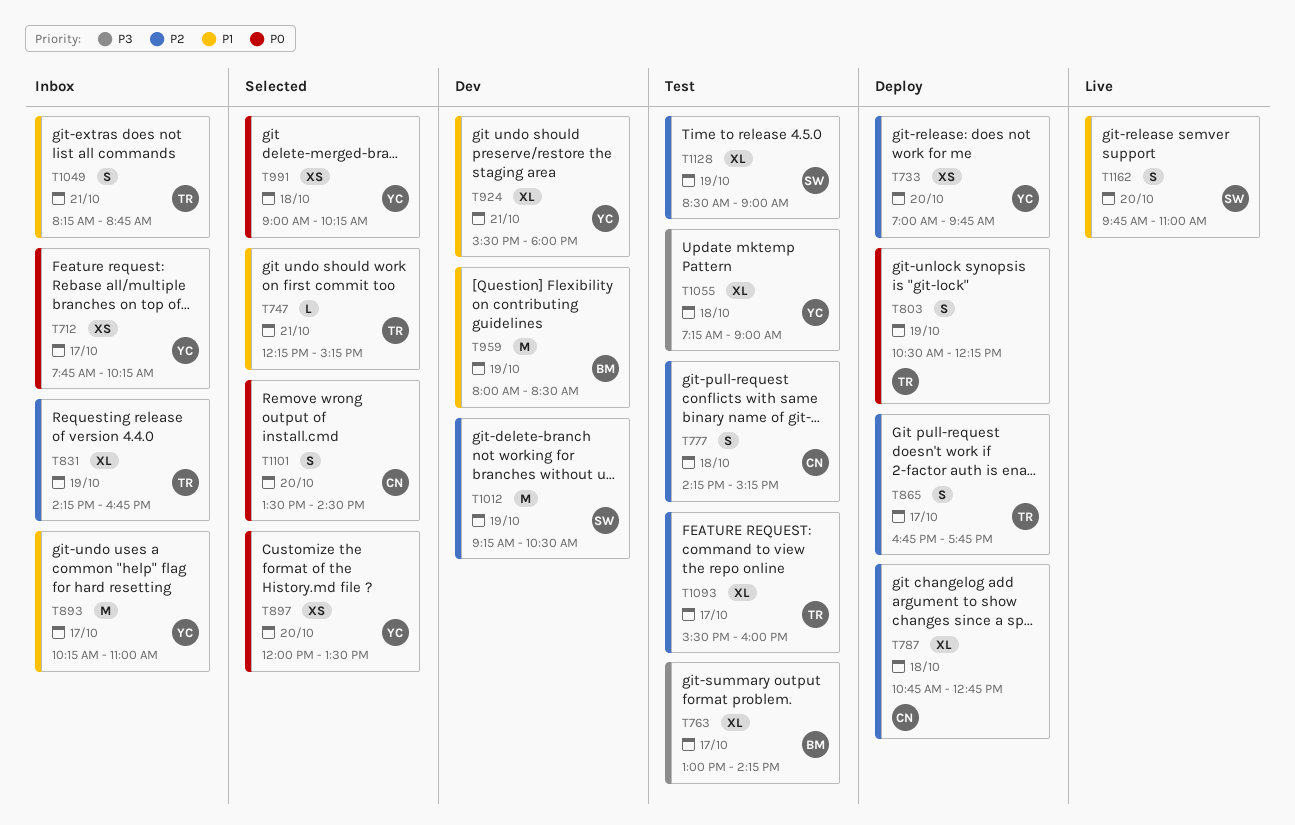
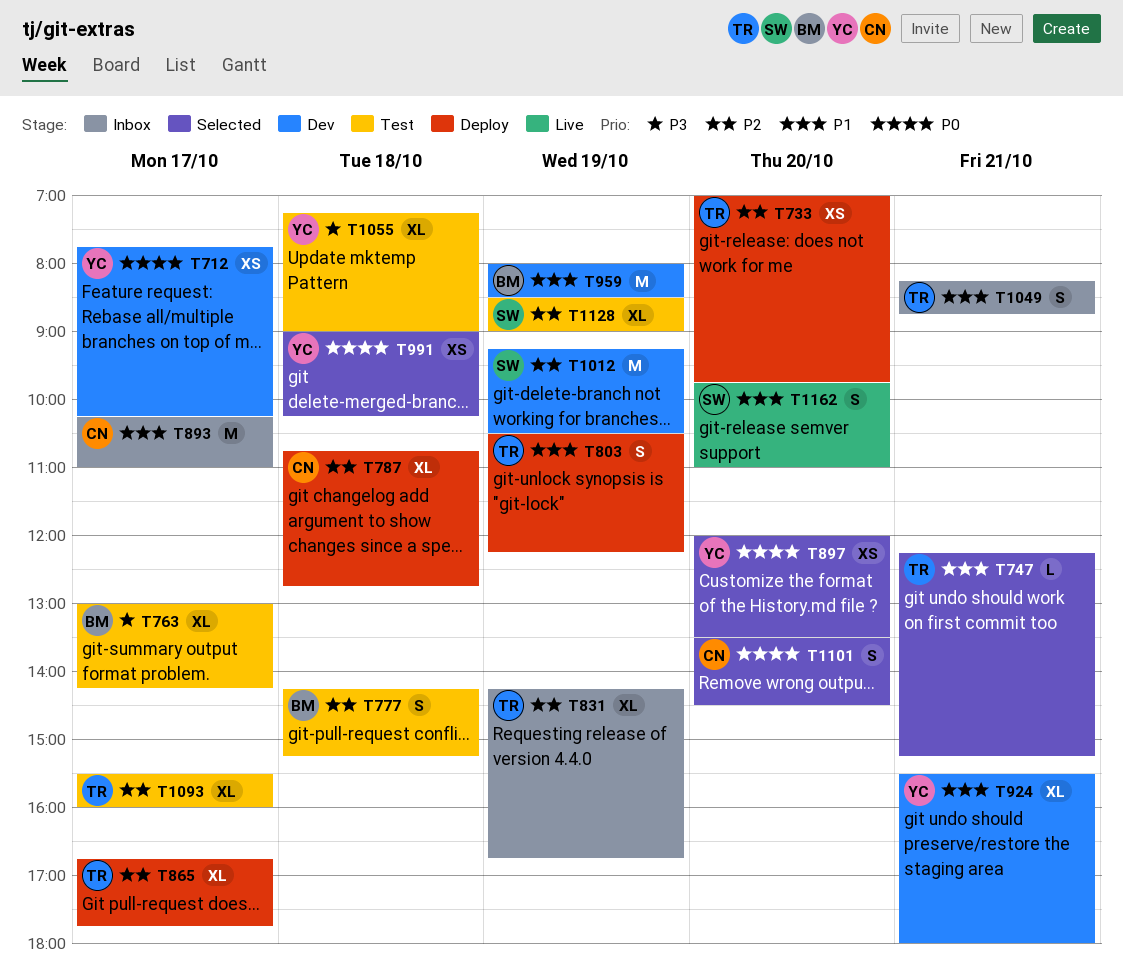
T712, status: Inbox -> Dev
T733, owner: YC -> TR
T777, owner: CN -> BM
T803, priority: P0 -> P1
T865, estimate: S -> XL
T893, owner: YC -> CN

